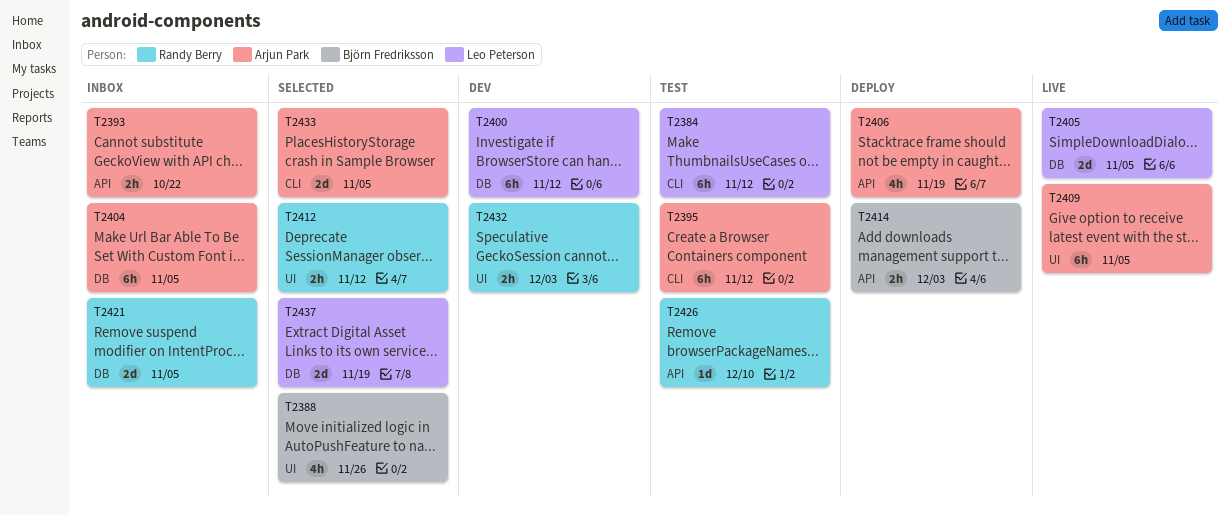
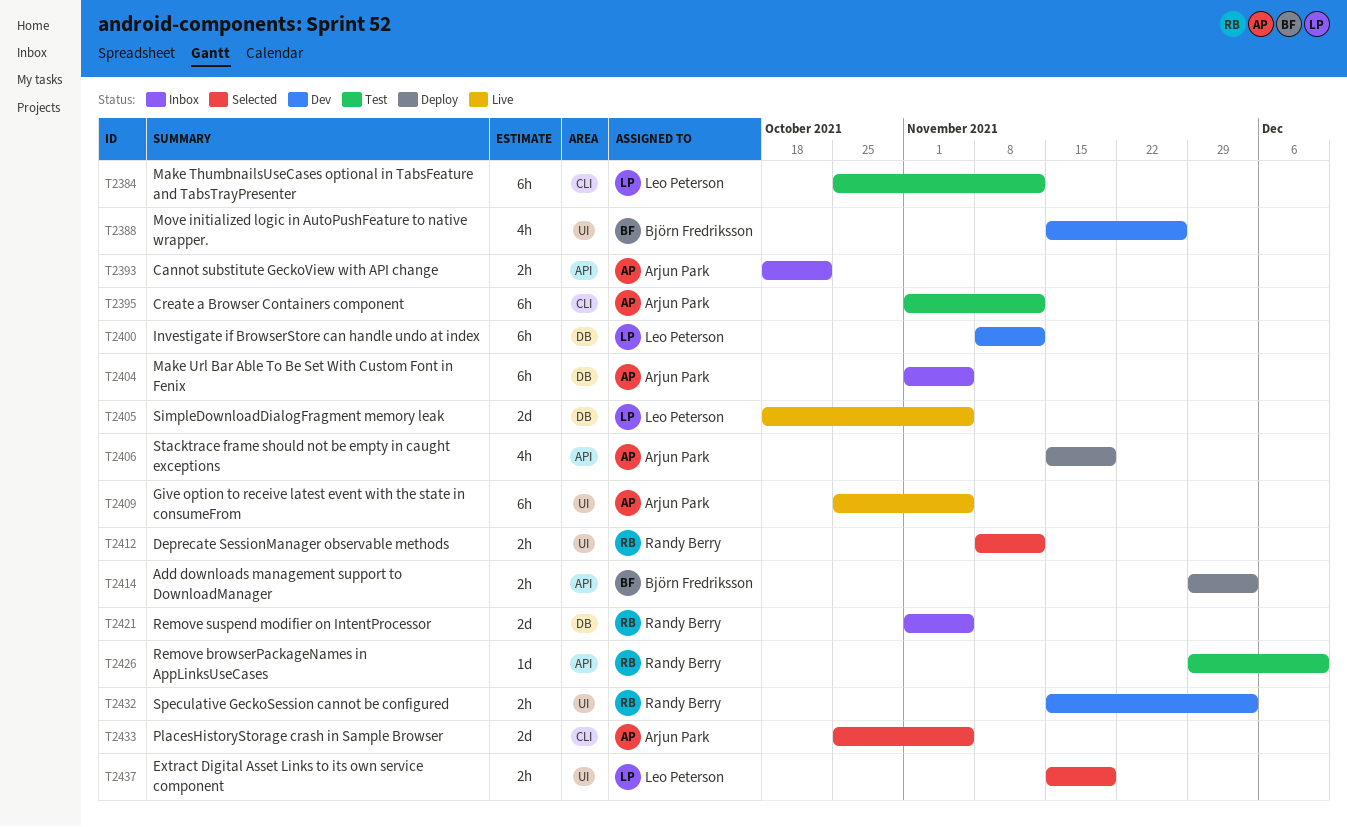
T2388, status: Selected -> Dev
T2437, label: DB -> UI
T2437, estimate: 2d -> 2h

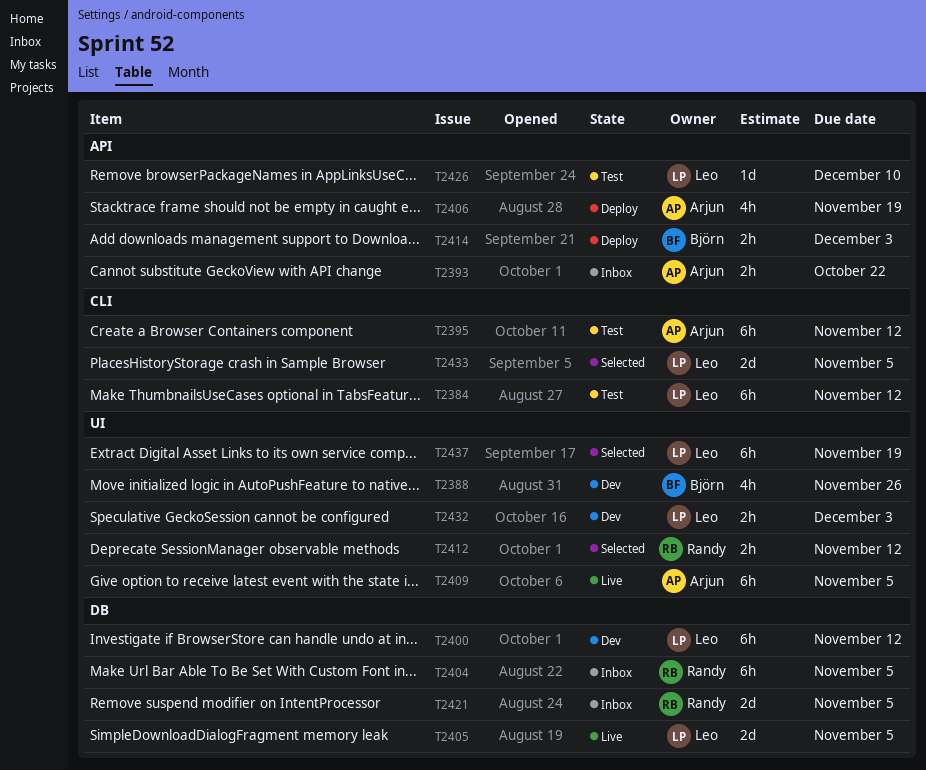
T2404, owner: Arjun Park -> Randy Berry
T2426, owner: Randy Berry -> Leo Peterson
T2432, owner: Randy Berry -> Leo Peterson
T2433, owner: Arjun Park -> Leo Peterson
T2437, estimate: 2h -> 6h

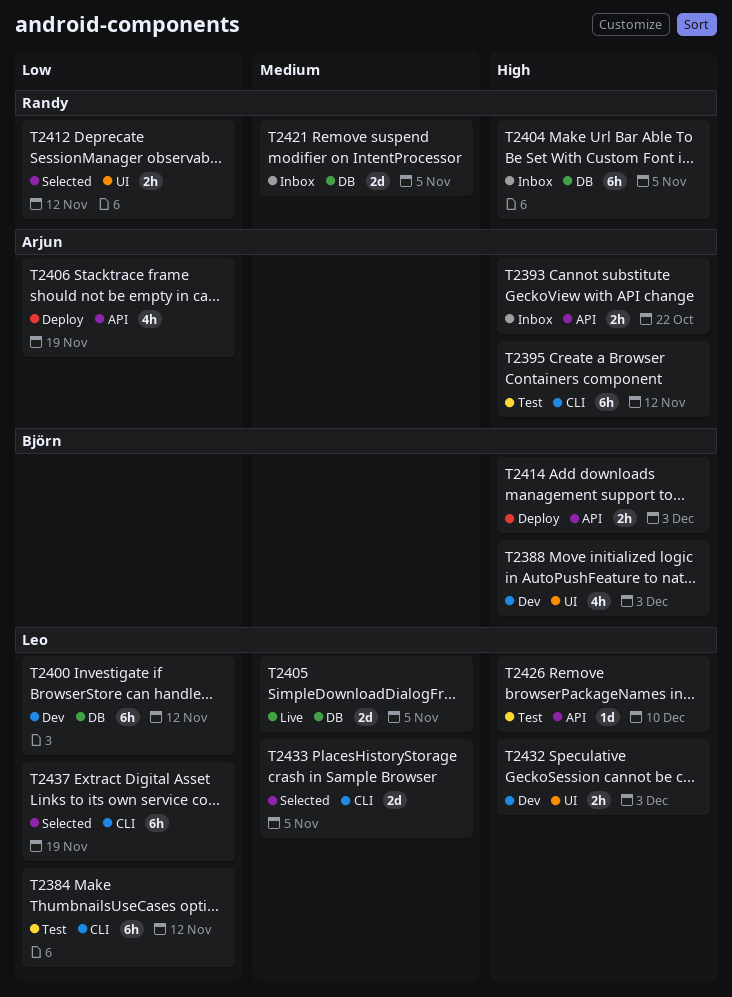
T2388, due: Nov 26 -> Dec 3
T2409: present -> none
T2437, label: UI -> CLI

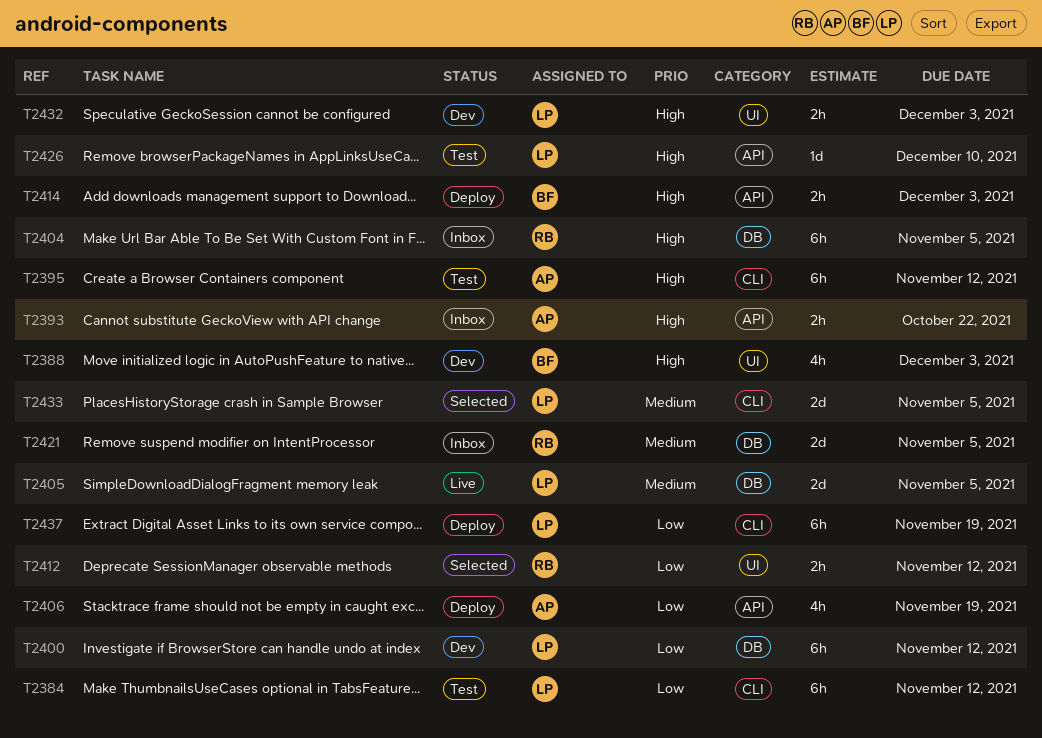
T2437, status: Selected -> Deploy

